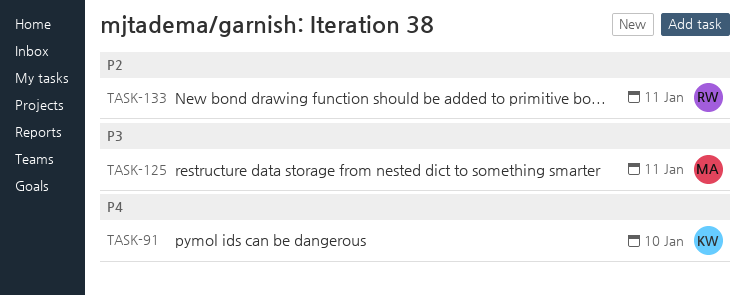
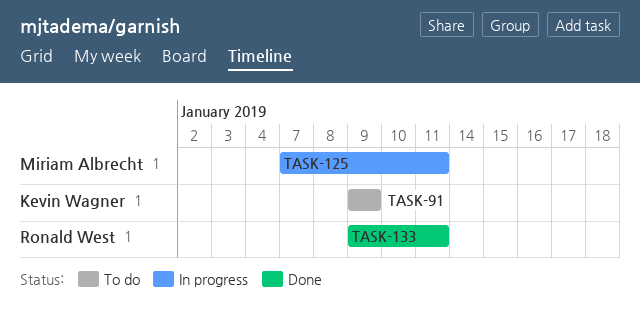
TASK-91, due: Jan 10 -> Jan 9

